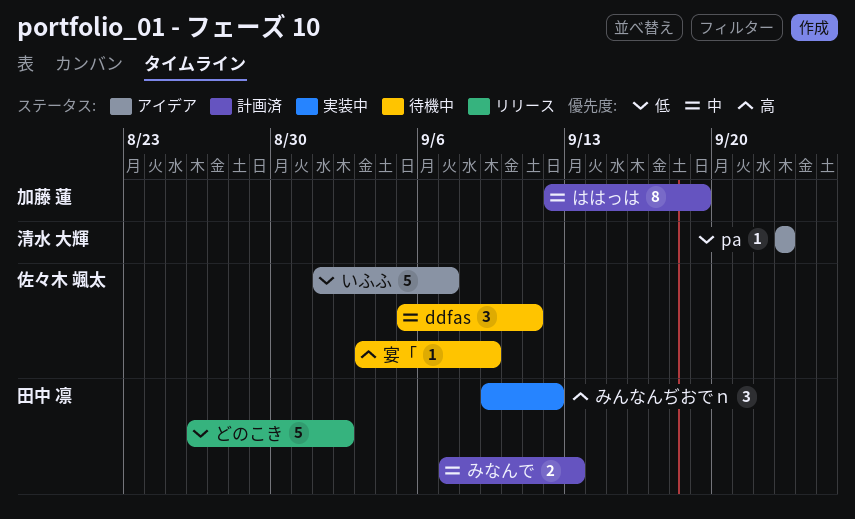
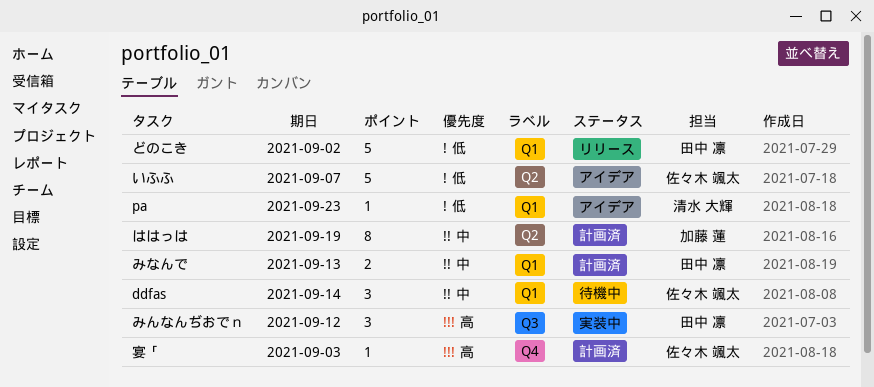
ddfas, due: Sep 11 -> Sep 14
宴「, status: 待機中 -> 計画済
宴「, due: Sep 9 -> Sep 3

